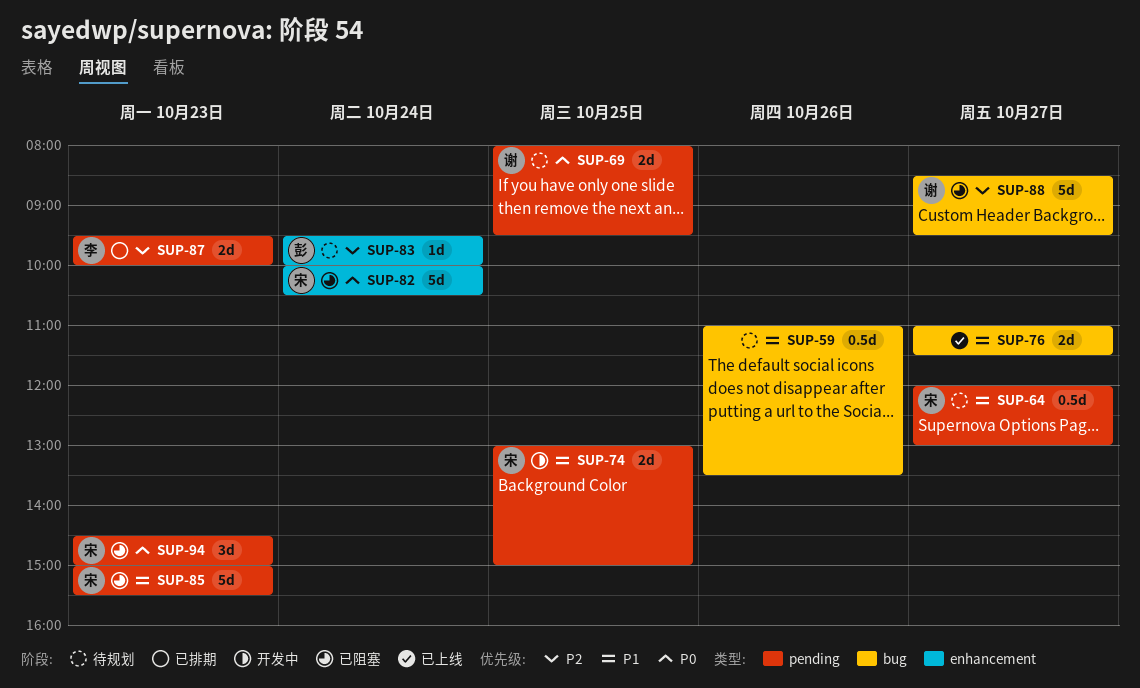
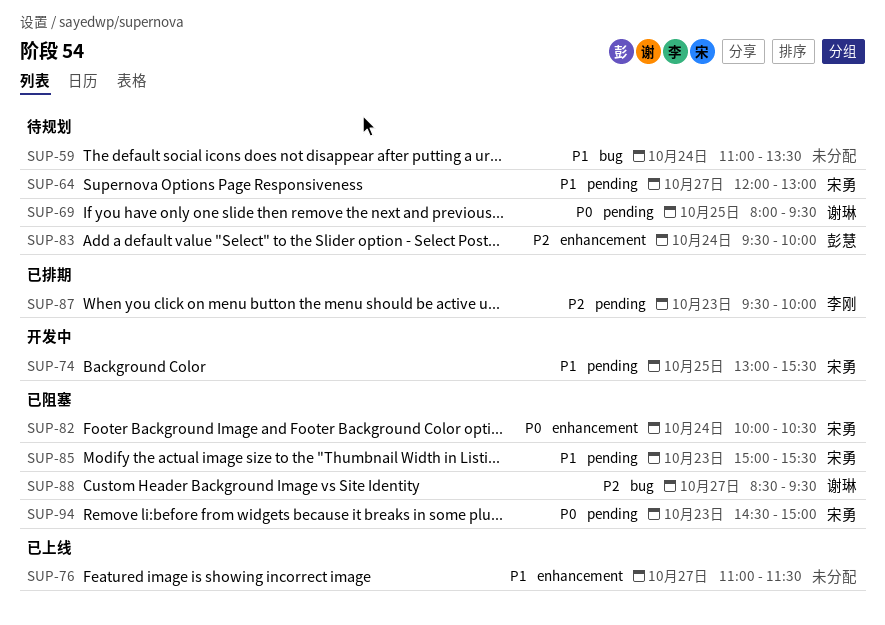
SUP-59, day: Oct 26 -> Oct 24
SUP-74, ends: 15:00 -> 15:30
SUP-76, label: bug -> enhancement

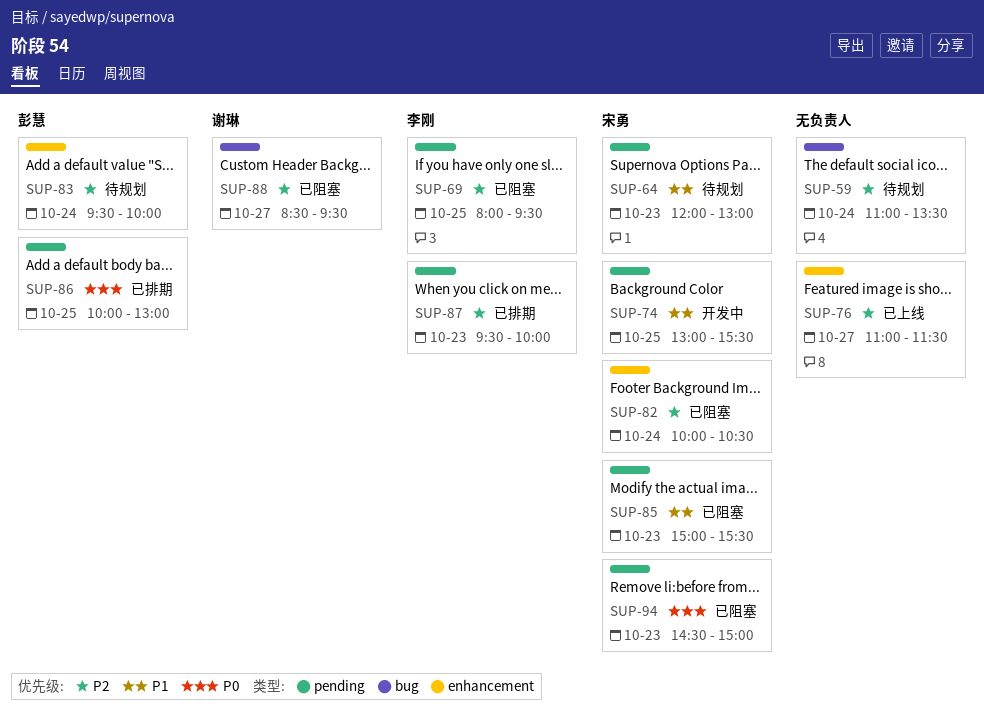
SUP-59, priority: P1 -> P2
SUP-64, day: Oct 27 -> Oct 23
SUP-69, status: 待规划 -> 已阻塞
SUP-69, owner: 谢琳 -> 李刚
SUP-69, priority: P0 -> P2
SUP-76, priority: P1 -> P2
SUP-82, priority: P0 -> P2
SUP-86: none -> present

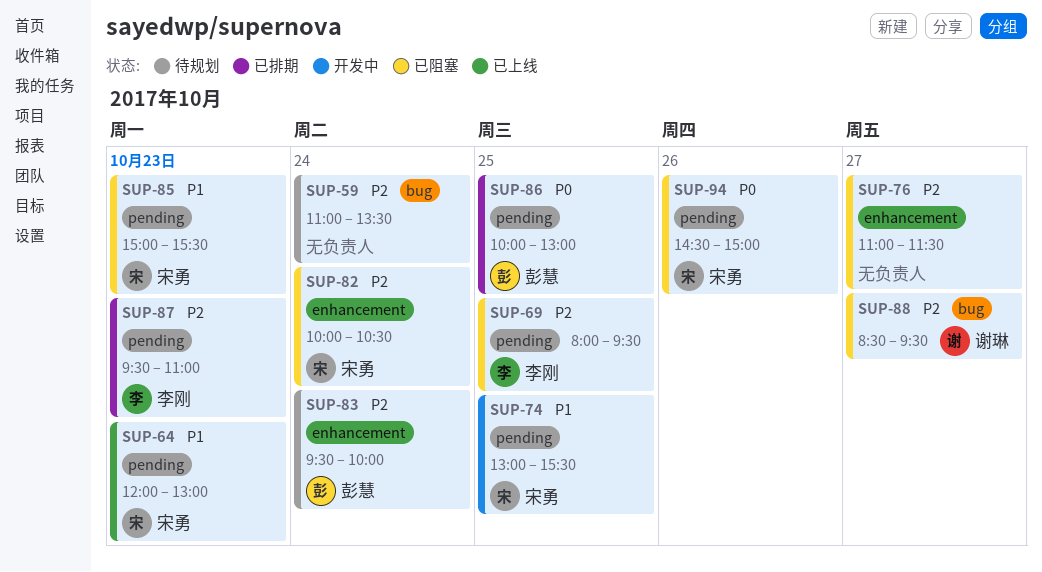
SUP-64, status: 待规划 -> 已上线
SUP-76, status: 已上线 -> 已阻塞
SUP-87, ends: 10:00 -> 11:00
SUP-94, day: Oct 23 -> Oct 26

